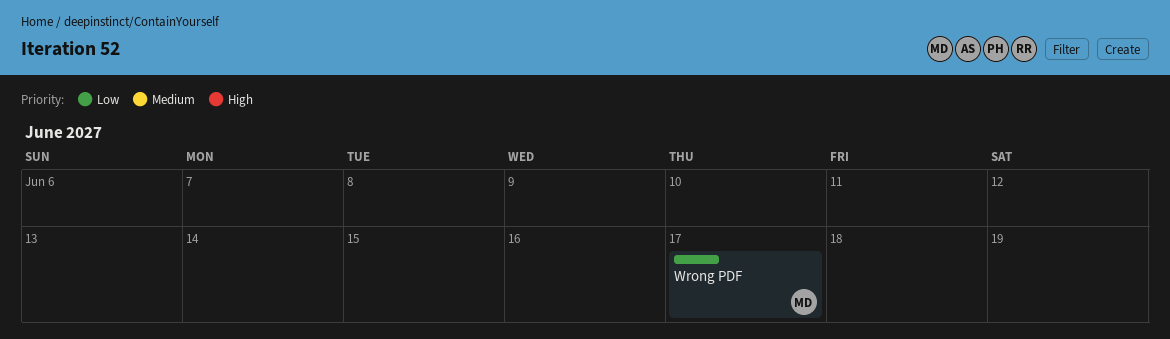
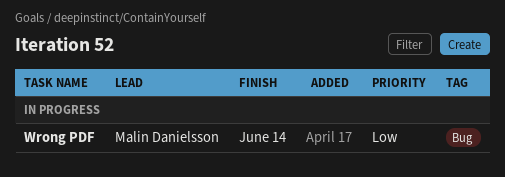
Wrong PDF, due: Jun 17 -> Jun 14

